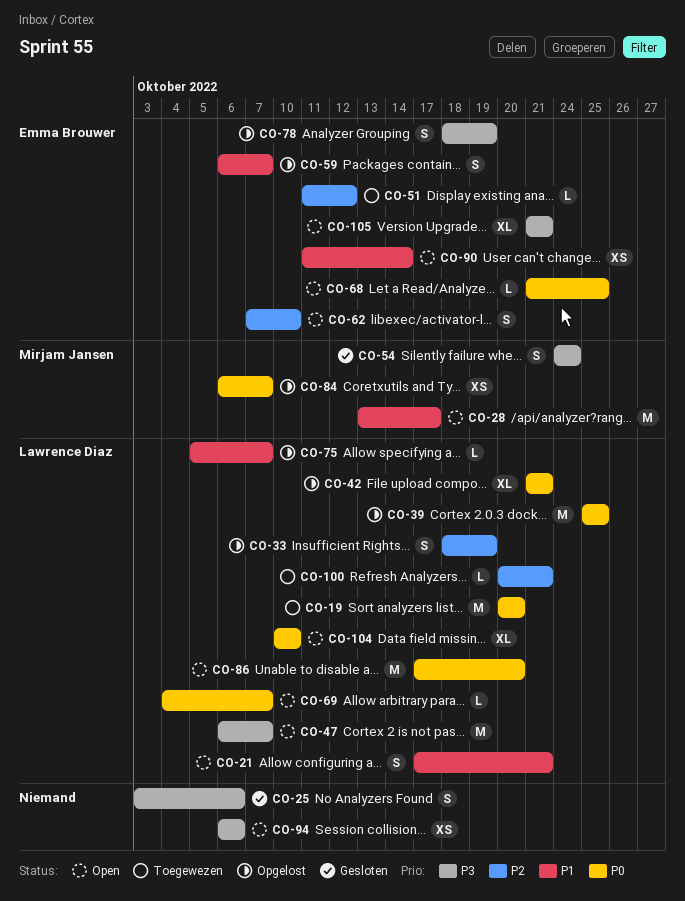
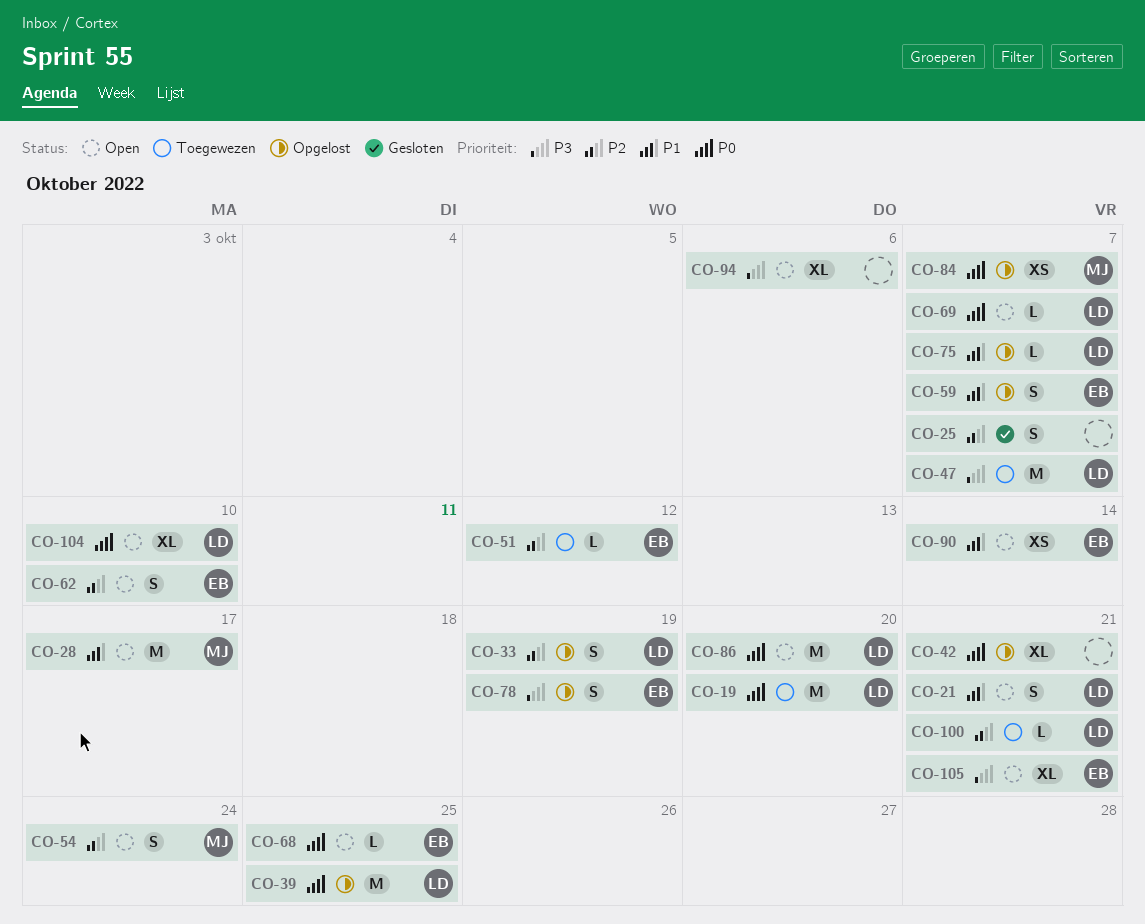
CO-25, priority: P3 -> P2
CO-25, due: Oct 6 -> Oct 7
CO-42, owner: Lawrence Diaz -> none
CO-47, status: Open -> Toegewezen
CO-54, status: Gesloten -> Open
CO-54, priority: P3 -> P2
CO-94, estimate: XS -> XL

